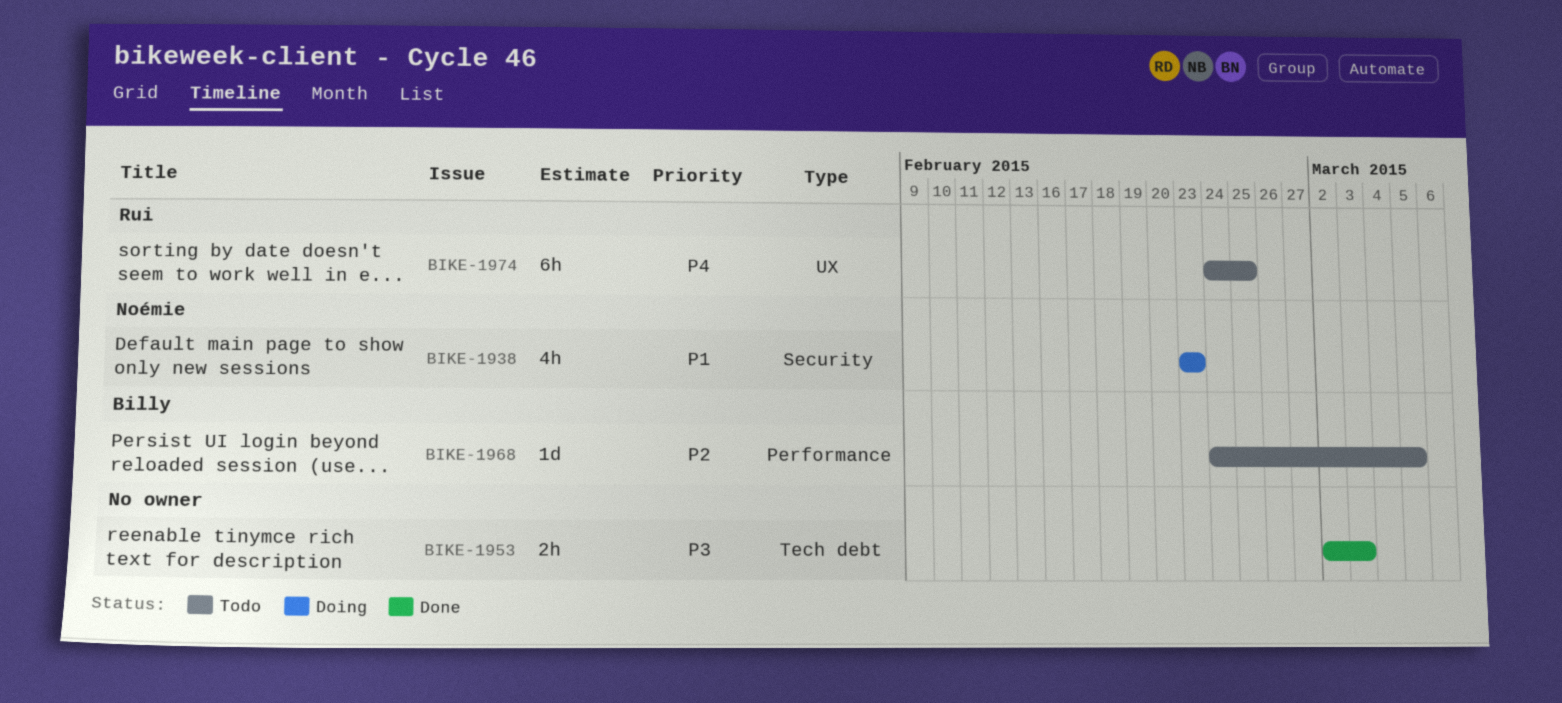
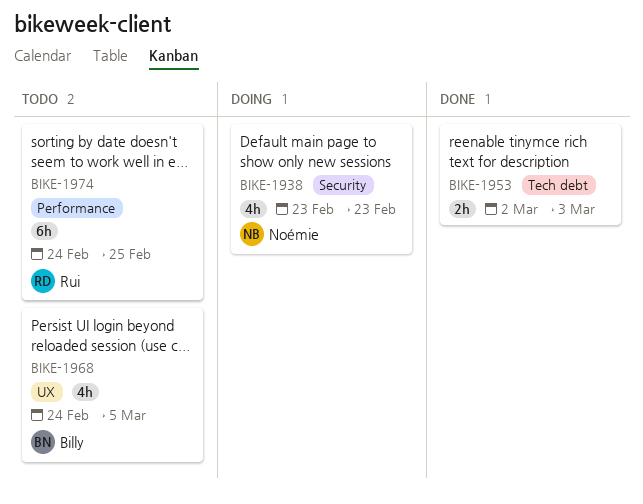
BIKE-1968, label: Performance -> UX
BIKE-1968, estimate: 1d -> 4h
BIKE-1974, label: UX -> Performance

